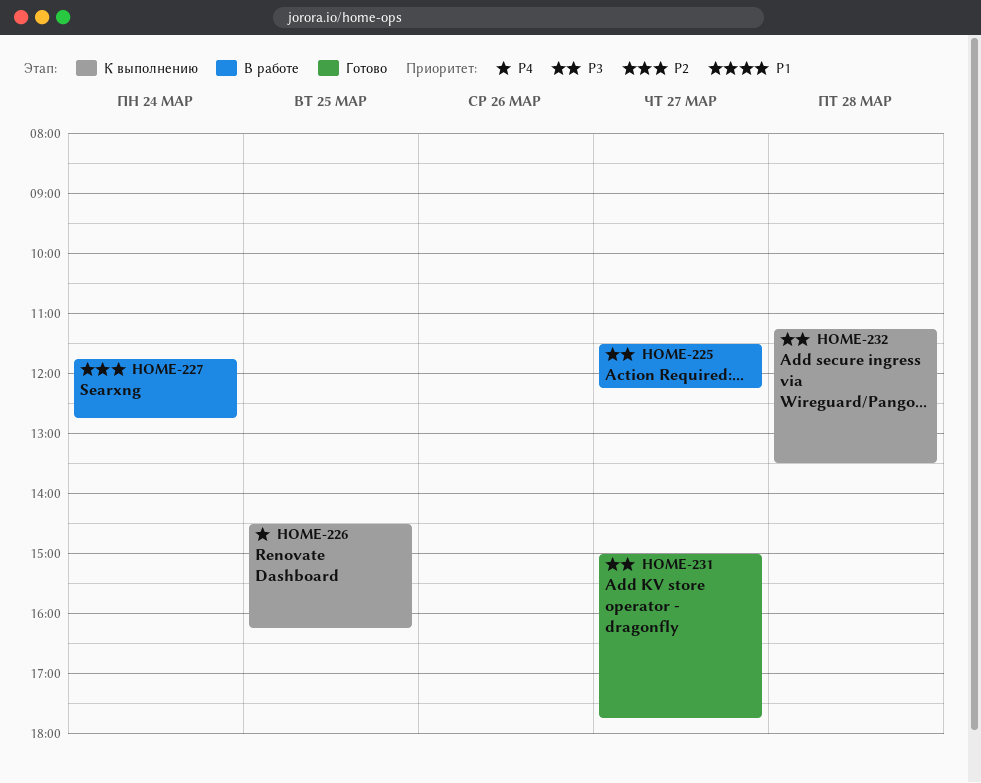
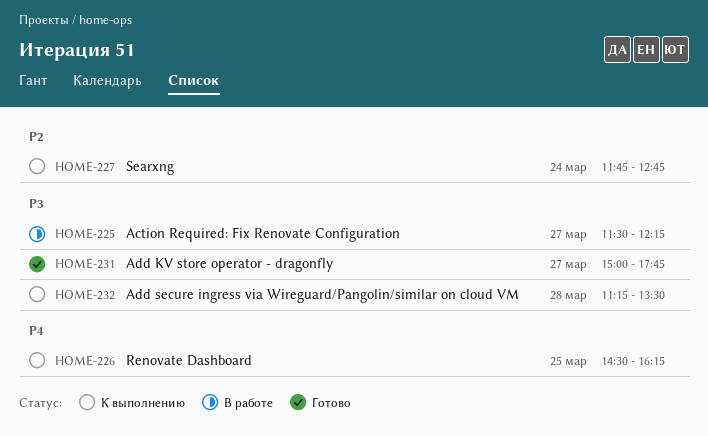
HOME-227, status: В работе -> К выполнению

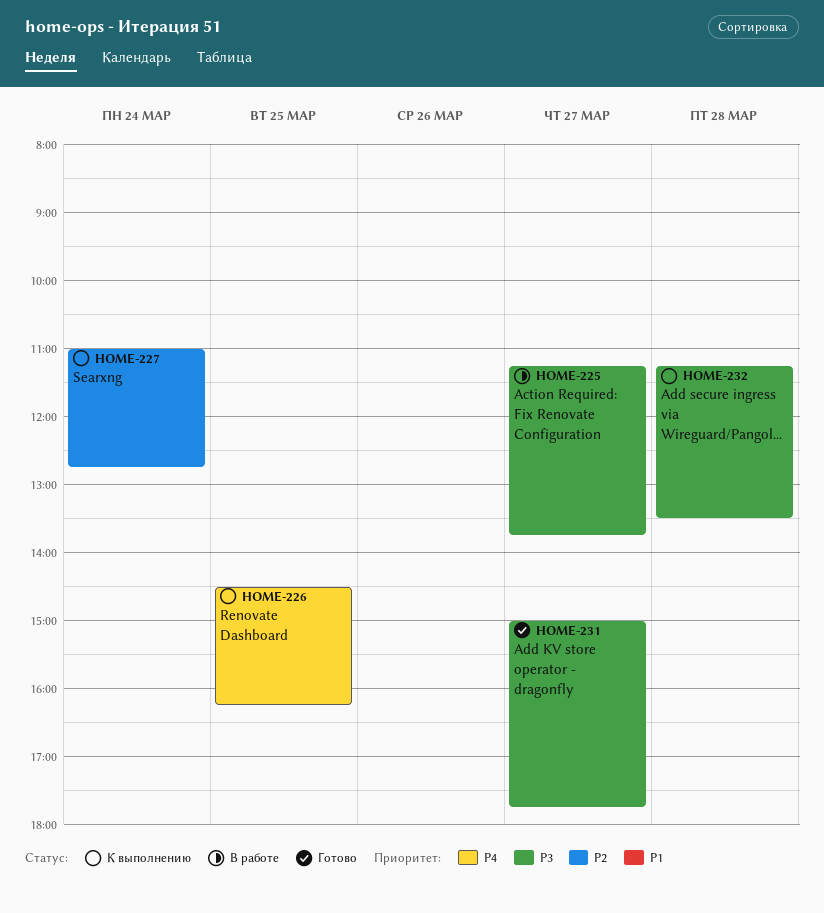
HOME-225, begins: 11:30 -> 11:15
HOME-225, ends: 12:15 -> 13:45
HOME-227, begins: 11:45 -> 11:00

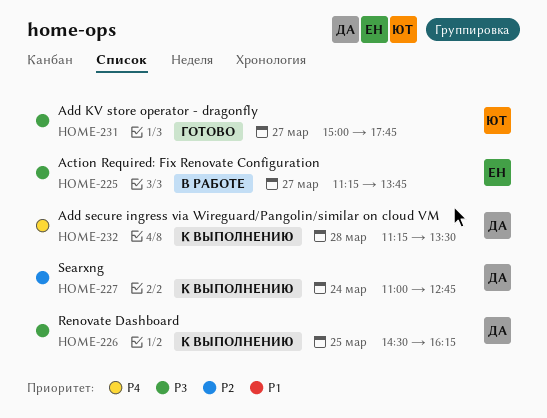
HOME-226, priority: P4 -> P3
HOME-232, priority: P3 -> P4

